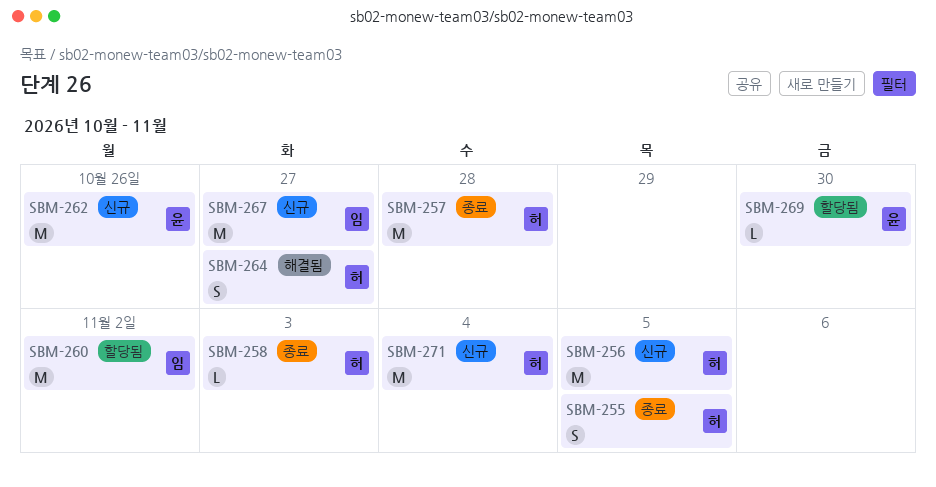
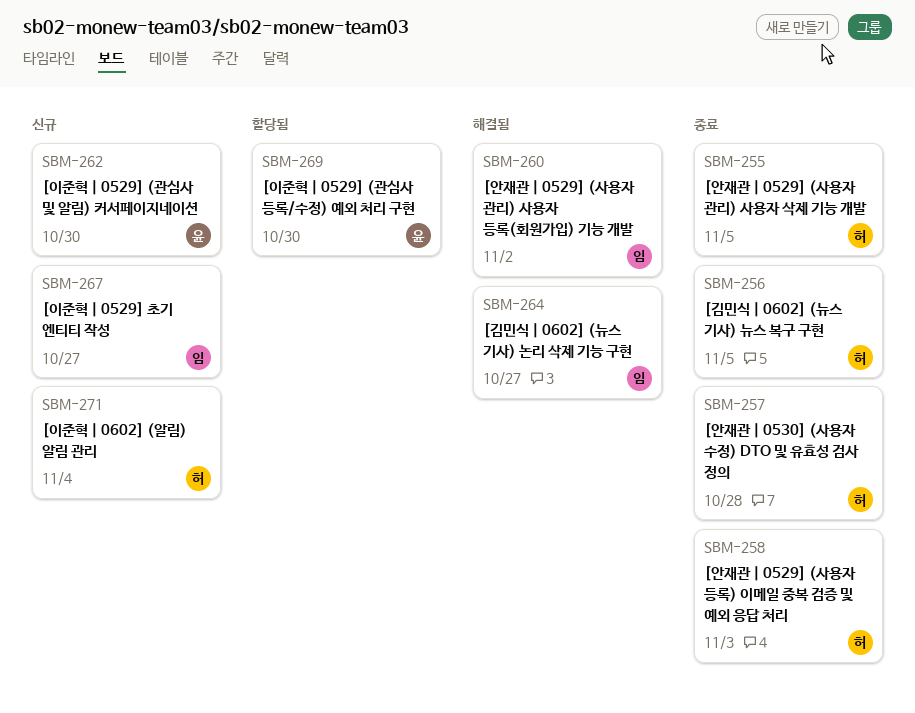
SBM-256, status: 신규 -> 종료
SBM-260, status: 할당됨 -> 해결됨
SBM-262, due: Oct 26 -> Oct 30
SBM-264, owner: 허 -> 임

